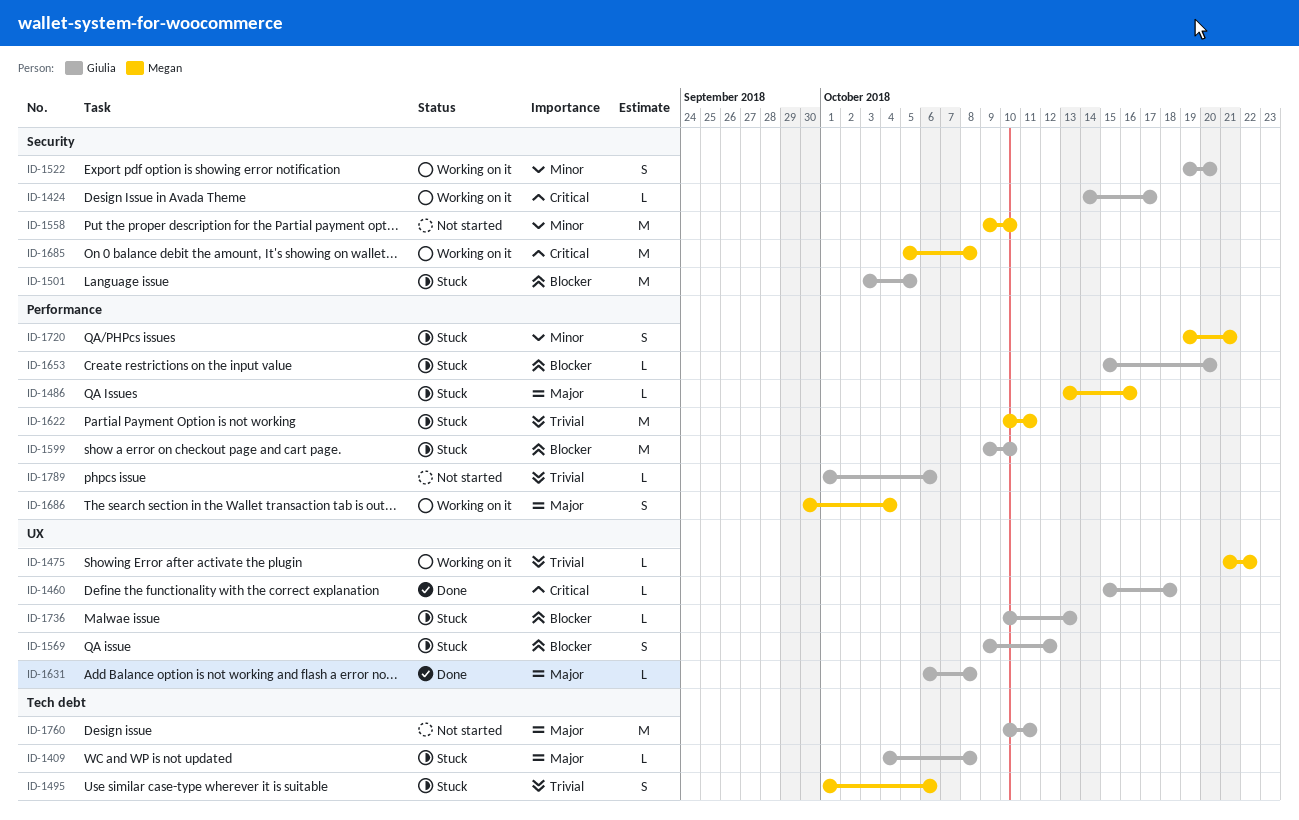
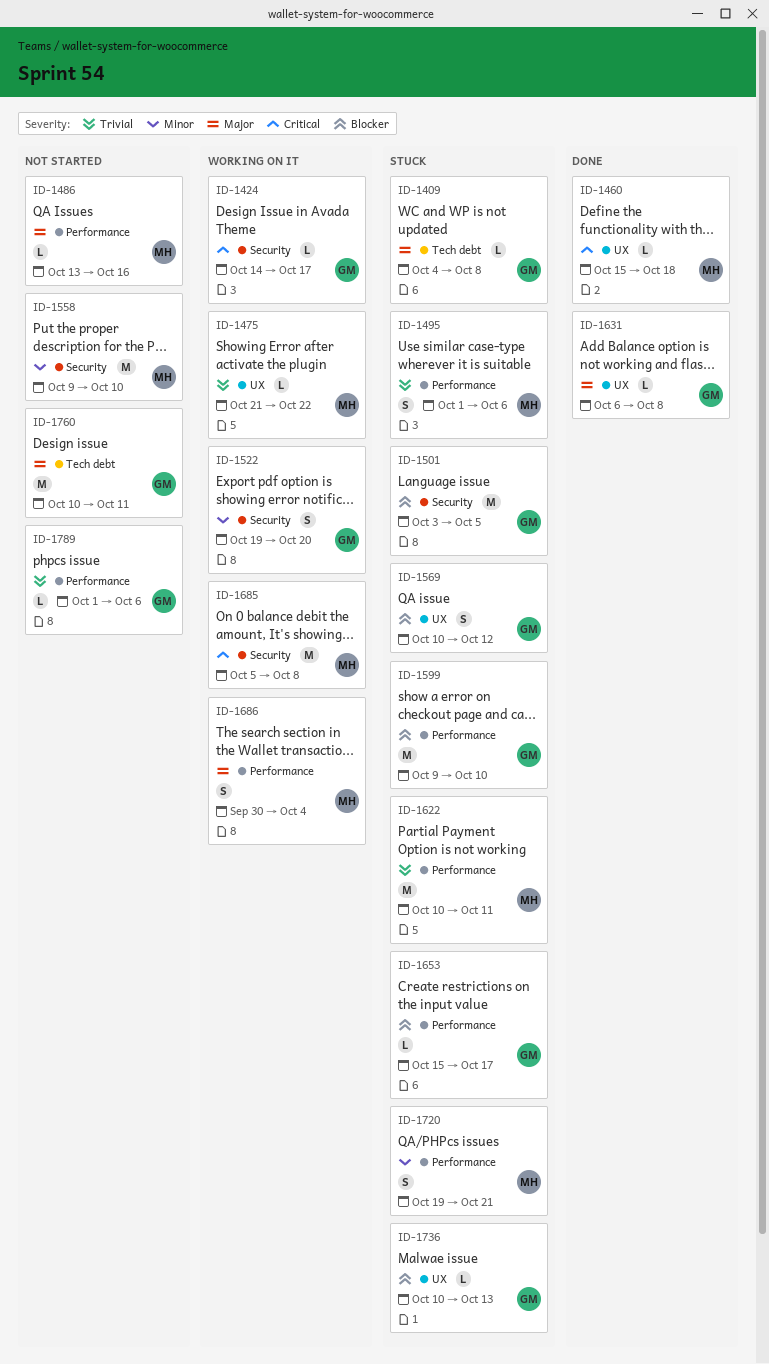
ID-1460, owner: Giulia -> Megan
ID-1486, status: Stuck -> Not started
ID-1495, label: Tech debt -> Performance
ID-1569, start: Oct 9 -> Oct 10
ID-1653, due: Oct 20 -> Oct 17

